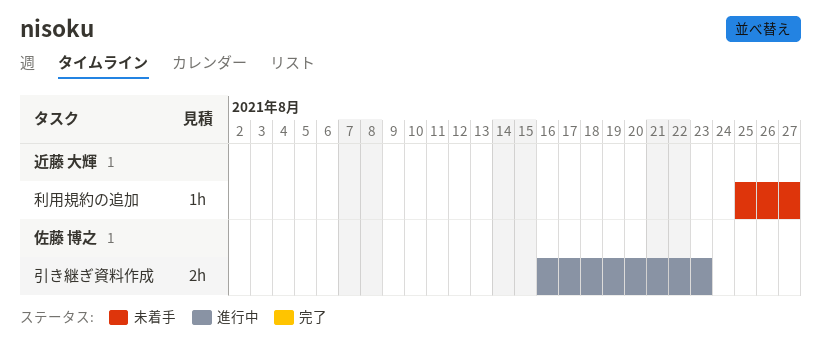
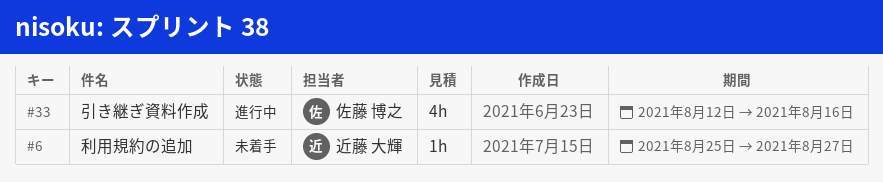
引き継ぎ資料作成, estimate: 2h -> 4h
引き継ぎ資料作成, start: Aug 16 -> Aug 12
引き継ぎ資料作成, due: Aug 23 -> Aug 16

